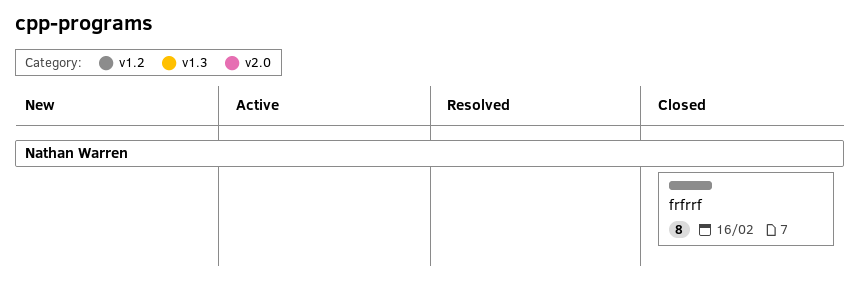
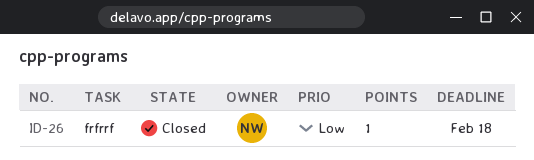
frfrrf, estimate: 8 -> 1
frfrrf, due: Feb 16 -> Feb 18

